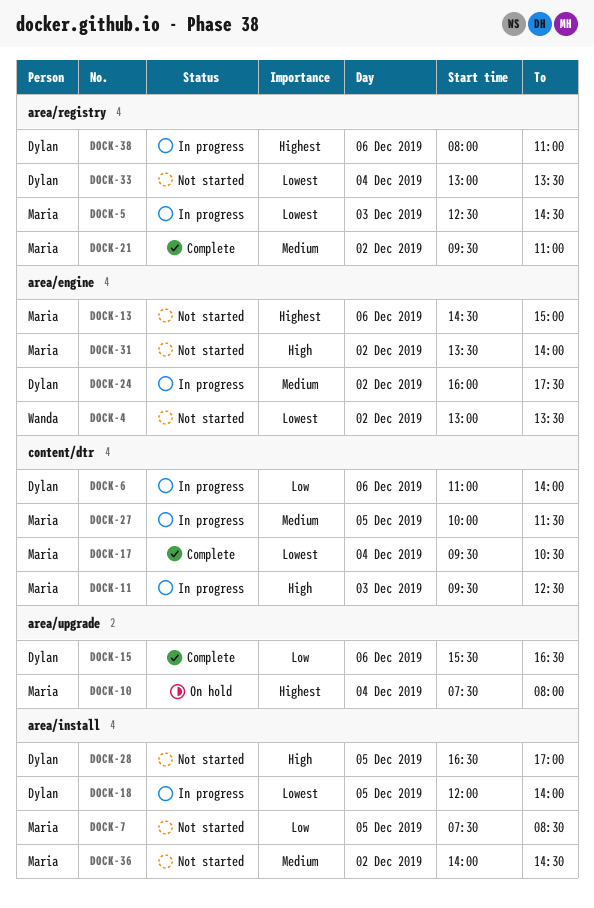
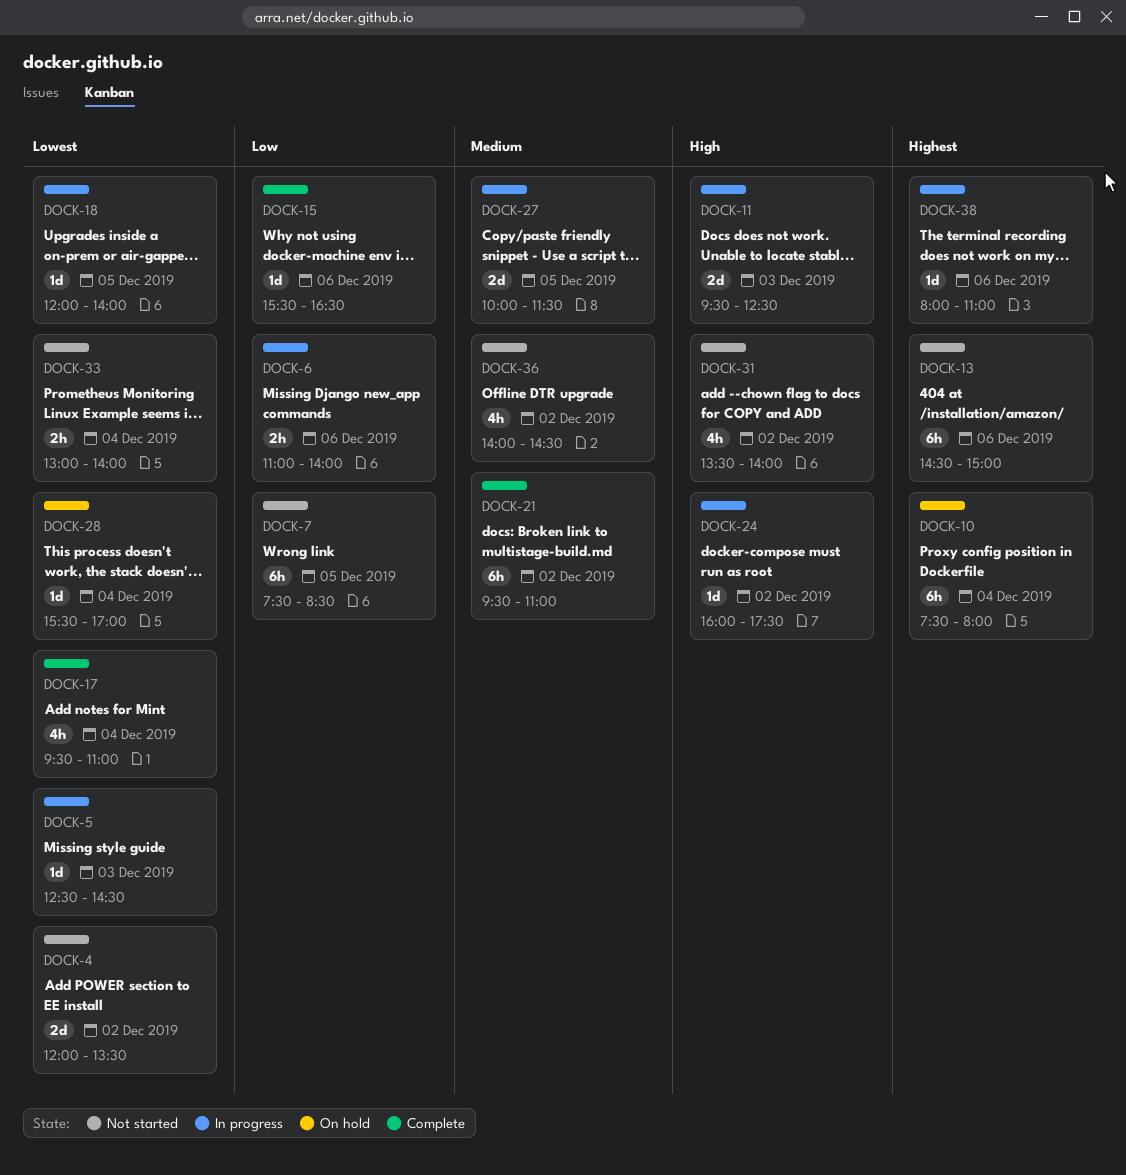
DOCK-4, begins: 13:00 -> 12:00
DOCK-17, ends: 10:30 -> 11:00
DOCK-24, priority: Medium -> High
DOCK-28, status: Not started -> On hold
DOCK-28, priority: High -> Lowest
DOCK-28, day: Dec 5 -> Dec 4
DOCK-28, begins: 16:30 -> 15:30
DOCK-33, ends: 13:30 -> 14:00

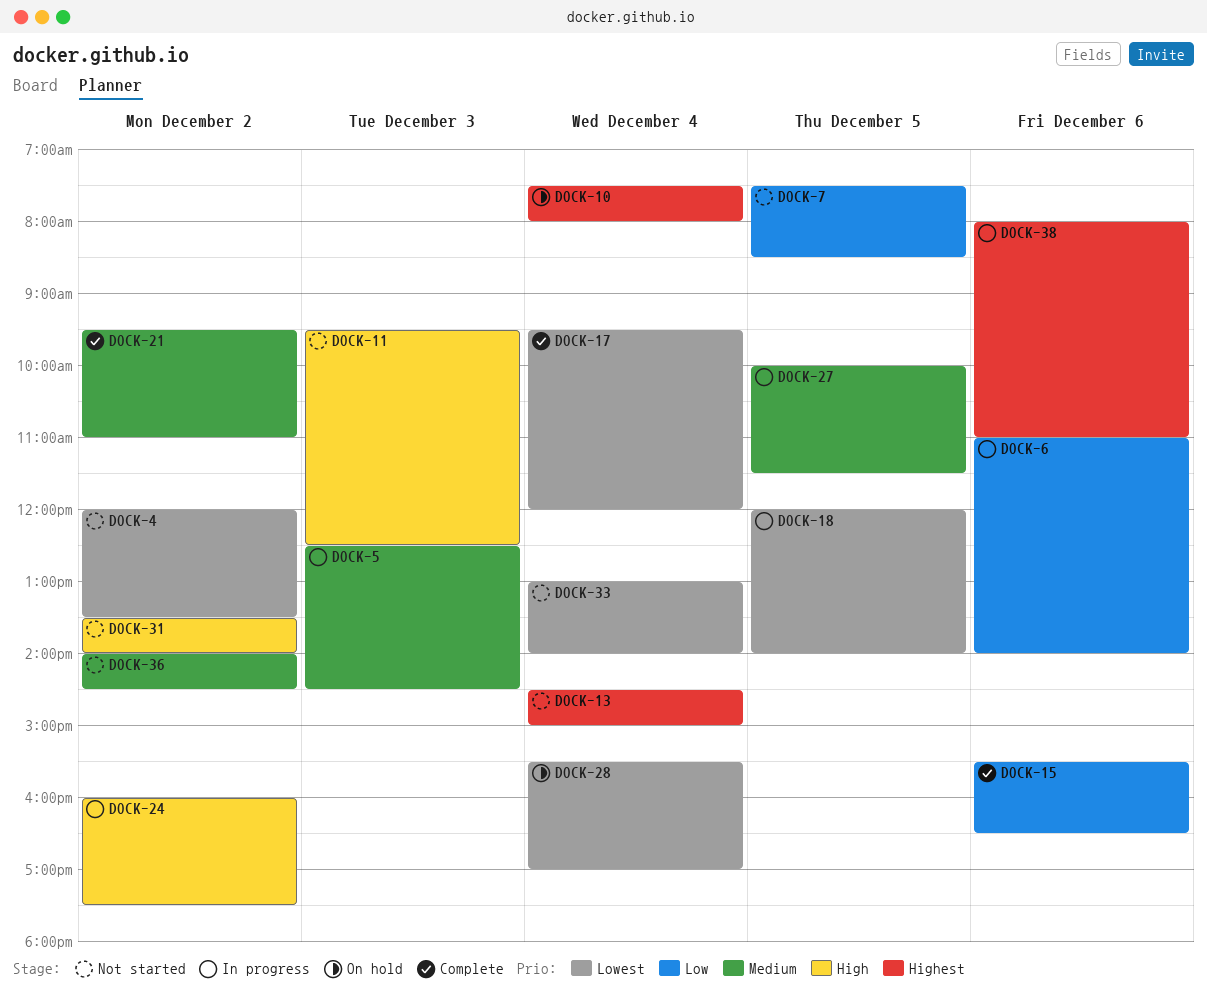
DOCK-5, priority: Lowest -> Medium
DOCK-11, status: In progress -> Not started
DOCK-13, day: Dec 6 -> Dec 4
DOCK-17, ends: 11:00 -> 12:00

